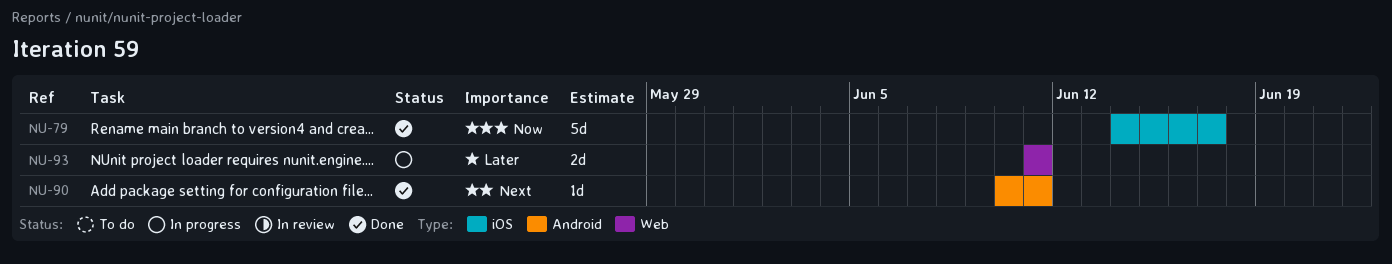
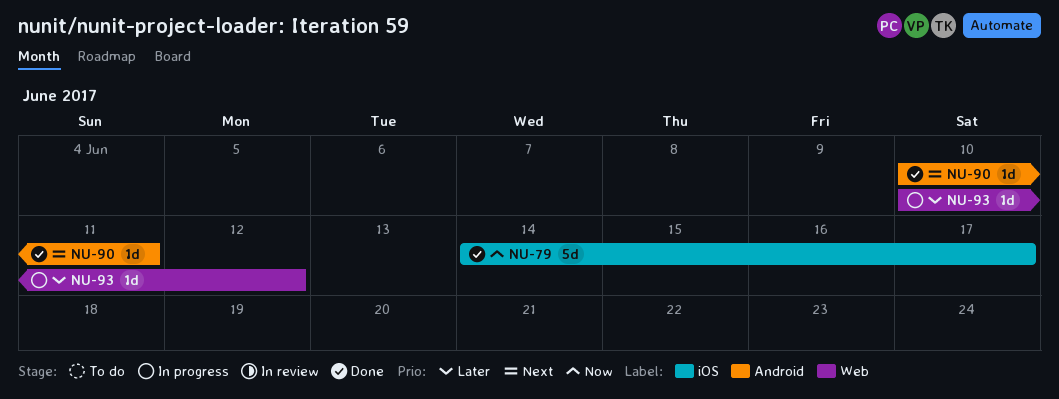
NU-93, estimate: 2d -> 1d
NU-93, start: Jun 11 -> Jun 10
NU-93, due: Jun 11 -> Jun 12

